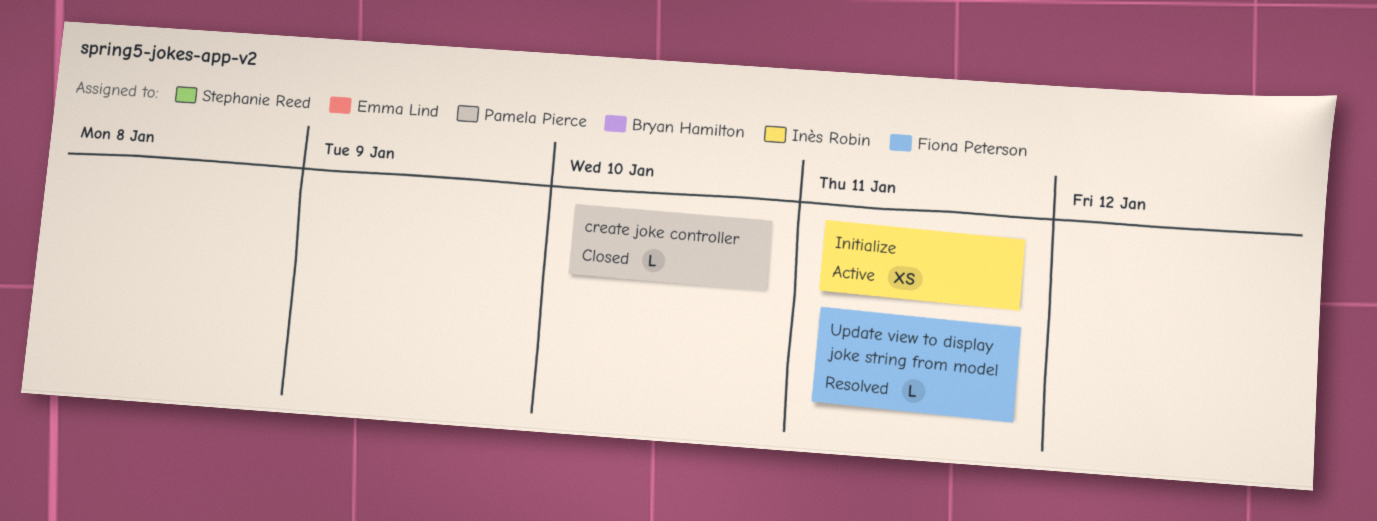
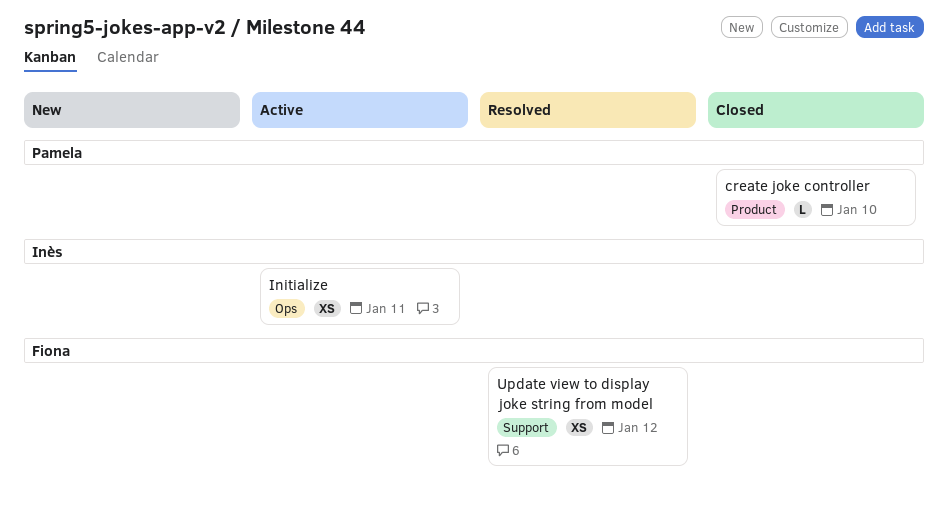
Update view to display joke string from model, estimate: L -> XS
Update view to display joke string from model, due: Jan 11 -> Jan 12

